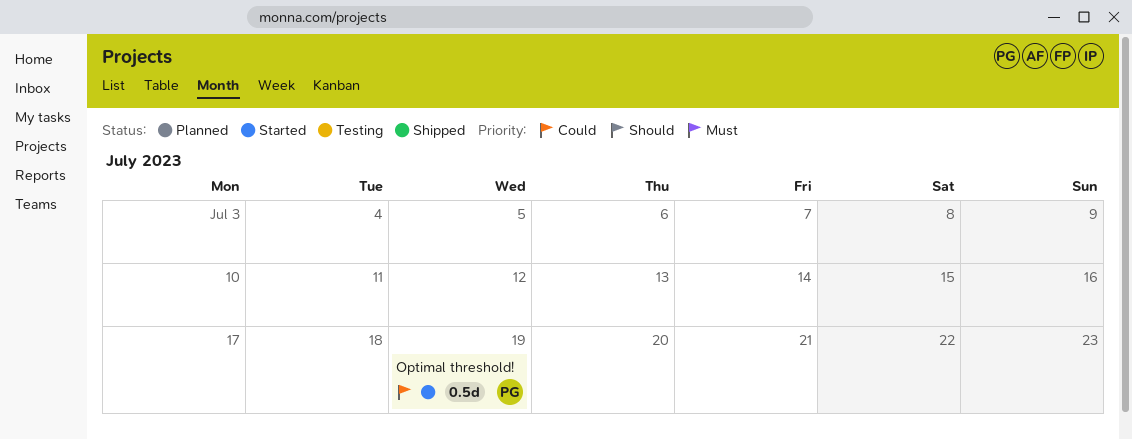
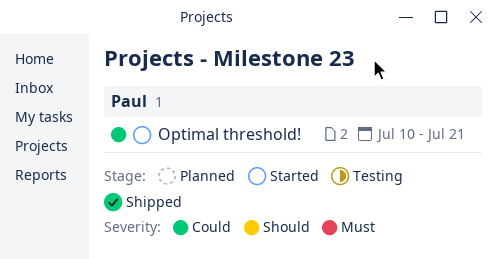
Optimal threshold!, due: Jul 19 -> Jul 21

